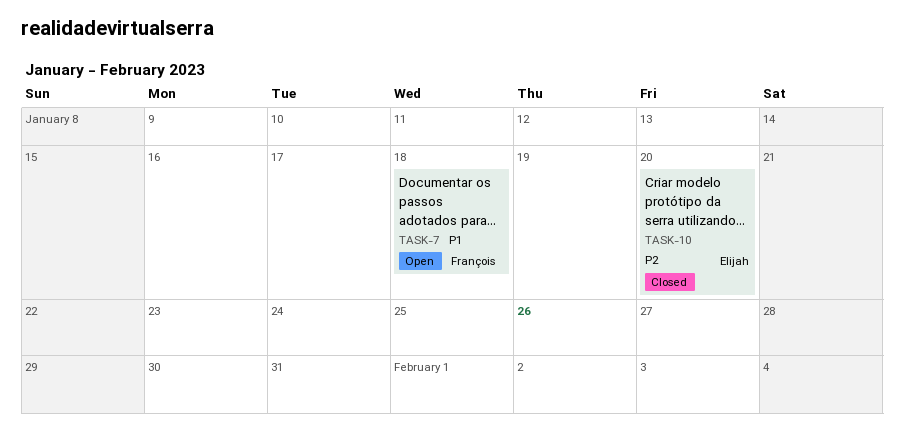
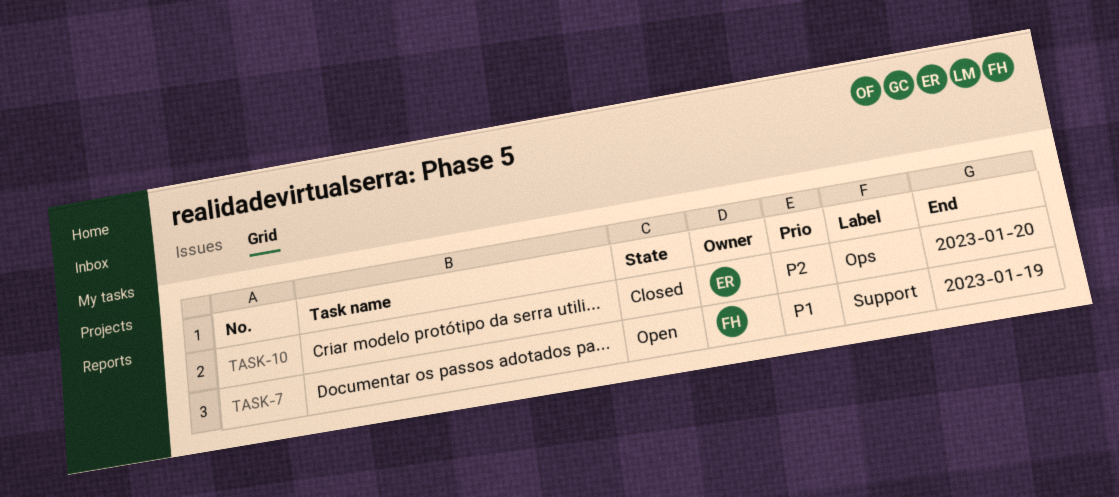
TASK-7, due: Jan 18 -> Jan 19

